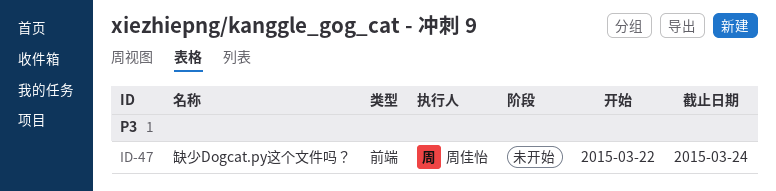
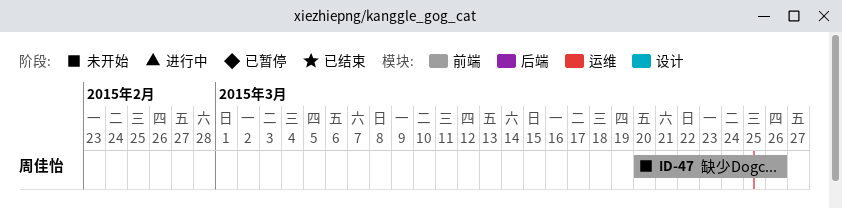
ID-47, start: Mar 22 -> Mar 20
ID-47, due: Mar 24 -> Mar 26

